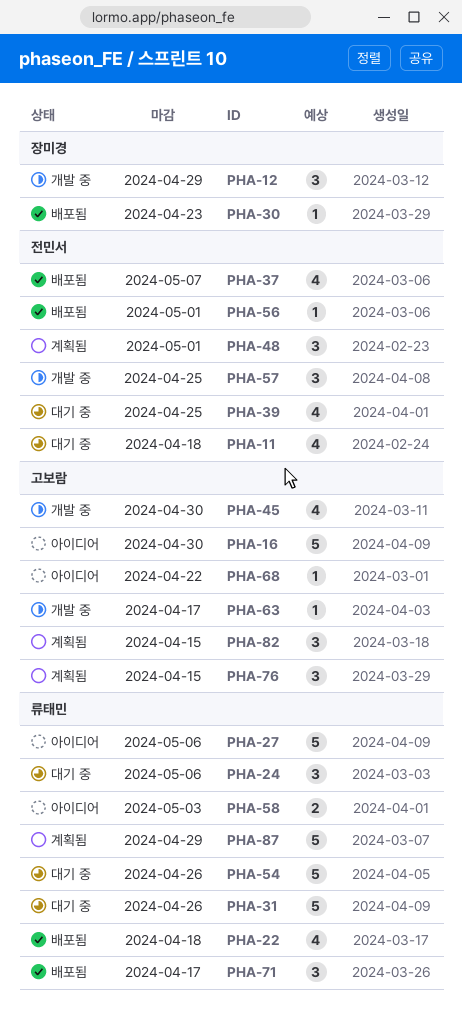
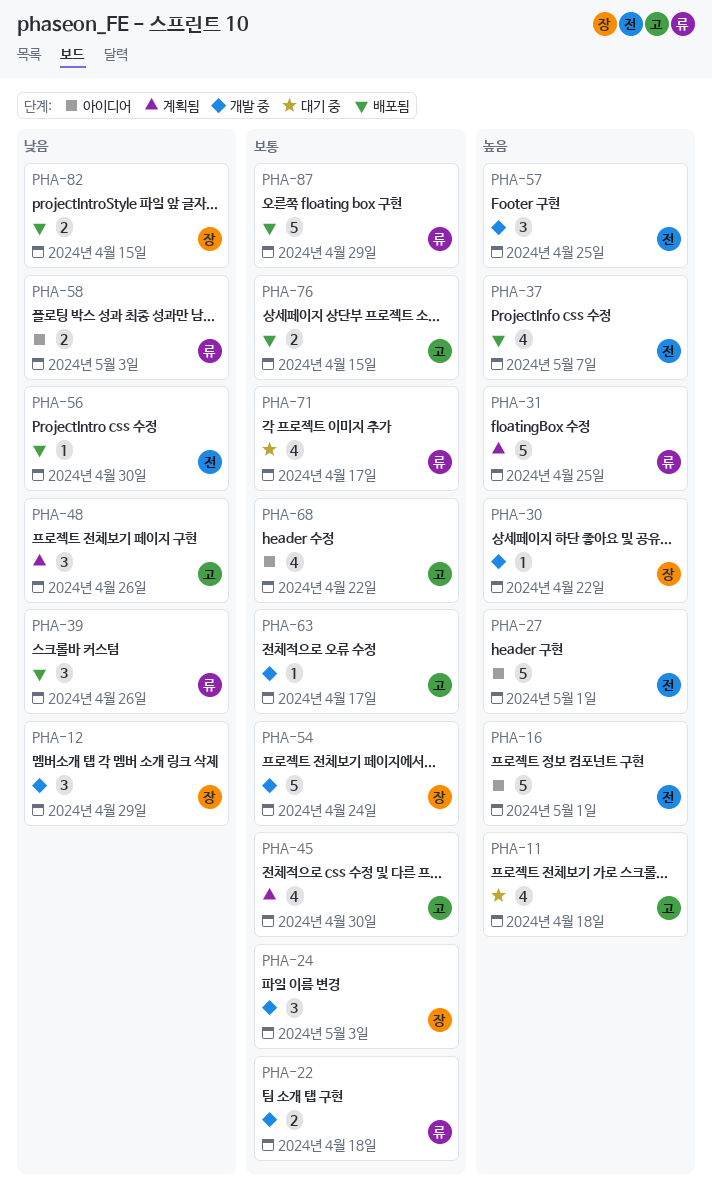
PHA-11, owner: 전민서 -> 고보람
PHA-16, owner: 고보람 -> 전민서
PHA-16, due: Apr 30 -> May 1
PHA-22, status: 배포됨 -> 개발 중
PHA-22, estimate: 4 -> 2
PHA-24, status: 대기 중 -> 개발 중
PHA-24, owner: 류태민 -> 장미경
PHA-24, due: May 6 -> May 3
PHA-27, owner: 류태민 -> 전민서
PHA-27, due: May 6 -> May 1
PHA-30, status: 배포됨 -> 개발 중
PHA-30, due: Apr 23 -> Apr 22
PHA-31, status: 대기 중 -> 계획됨
PHA-31, due: Apr 26 -> Apr 25
PHA-39, status: 대기 중 -> 배포됨
PHA-39, owner: 전민서 -> 류태민
PHA-39, estimate: 4 -> 3
PHA-39, due: Apr 25 -> Apr 26
PHA-45, status: 개발 중 -> 계획됨
PHA-48, owner: 전민서 -> 고보람
PHA-48, due: May 1 -> Apr 26
PHA-54, status: 대기 중 -> 개발 중
PHA-54, owner: 류태민 -> 장미경
PHA-54, due: Apr 26 -> Apr 24
PHA-56, due: May 1 -> Apr 30
PHA-68, estimate: 1 -> 4
PHA-71, status: 배포됨 -> 대기 중
PHA-71, estimate: 3 -> 4
PHA-76, status: 계획됨 -> 배포됨
PHA-76, estimate: 3 -> 2
PHA-82, status: 계획됨 -> 배포됨
PHA-82, owner: 고보람 -> 장미경
PHA-82, estimate: 3 -> 2
PHA-87, status: 계획됨 -> 배포됨

